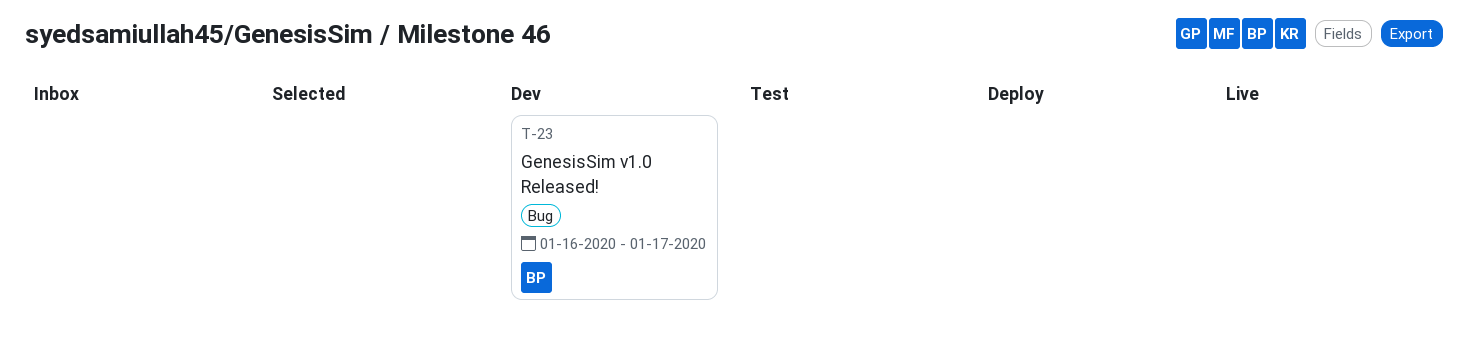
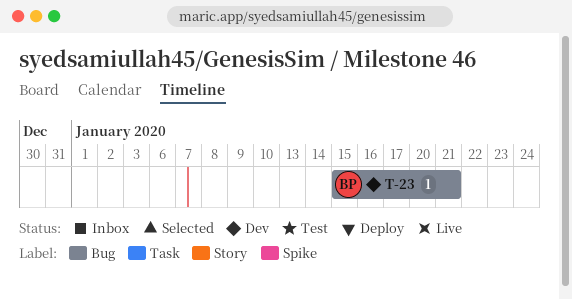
T-23, start: Jan 16 -> Jan 15
T-23, due: Jan 17 -> Jan 21

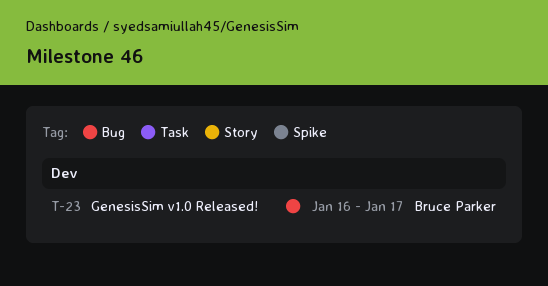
T-23, start: Jan 15 -> Jan 16
T-23, due: Jan 21 -> Jan 17

